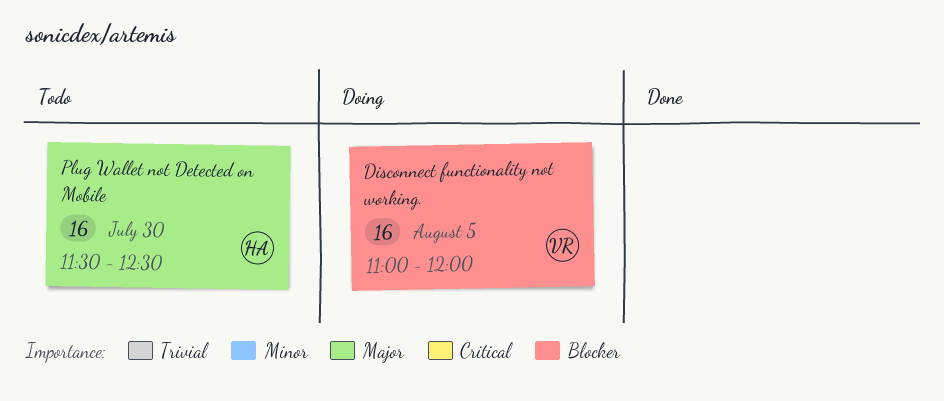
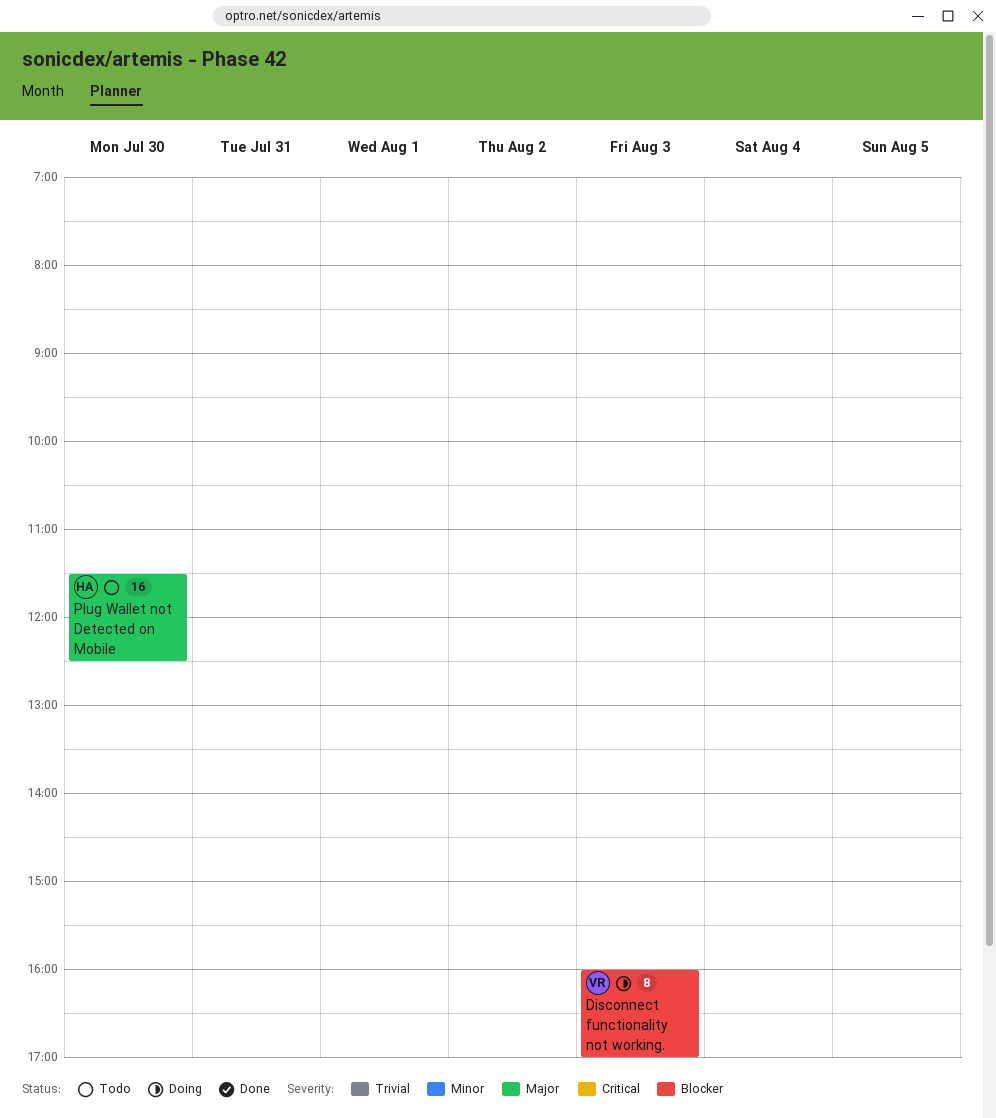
Disconnect functionality not working., estimate: 16 -> 8
Disconnect functionality not working., day: Aug 5 -> Aug 3
Disconnect functionality not working., begins: 11:00 -> 16:00
Disconnect functionality not working., ends: 12:00 -> 17:00

